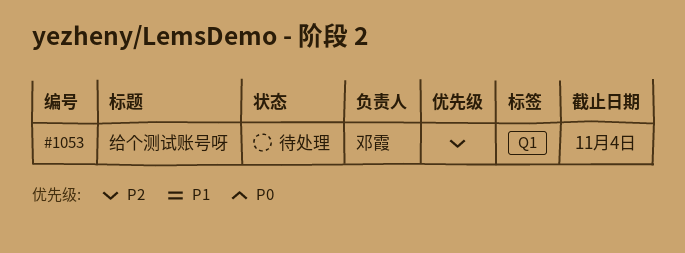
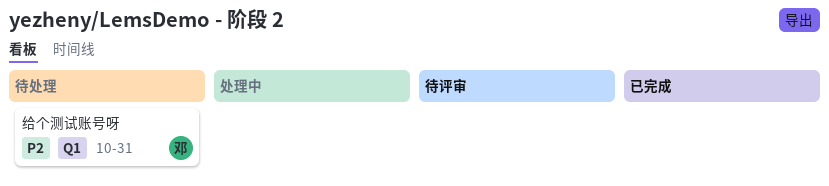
给个测试账号呀, due: Nov 4 -> Oct 31

